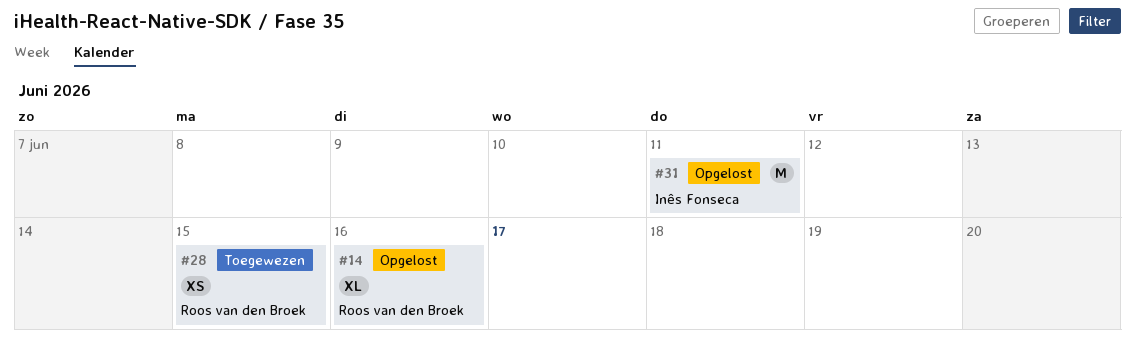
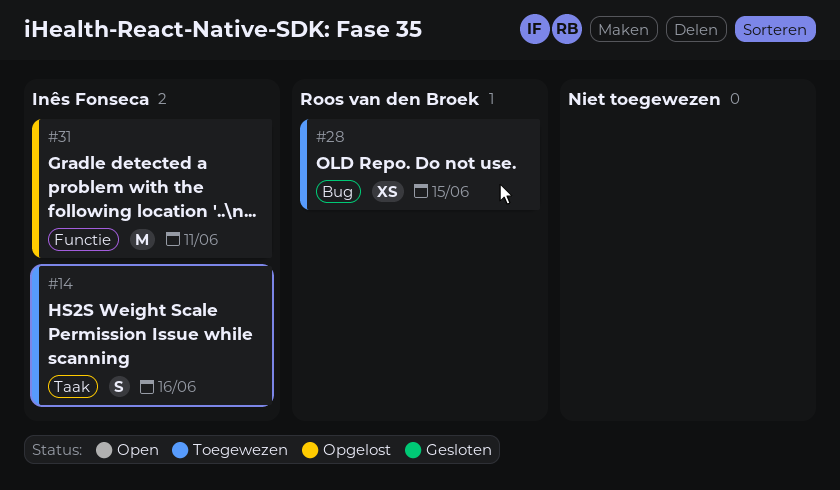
#14, status: Opgelost -> Toegewezen
#14, owner: Roos van den Broek -> Inês Fonseca
#14, estimate: XL -> S

